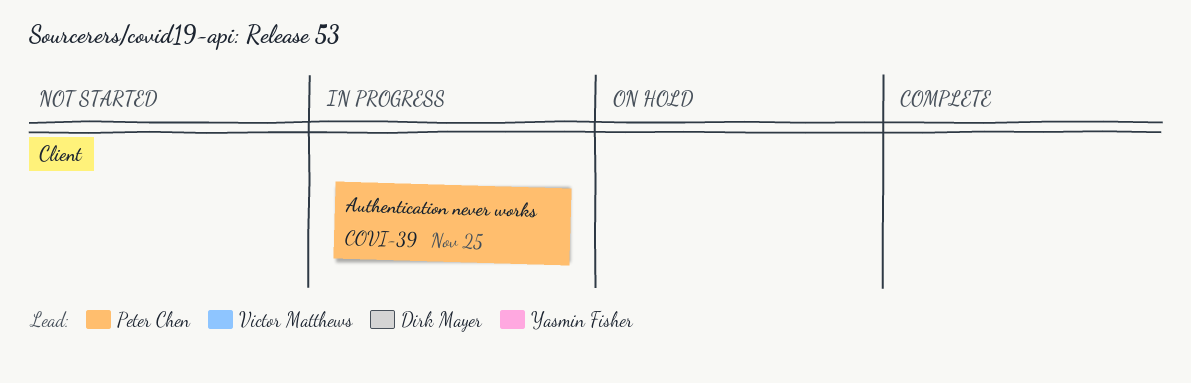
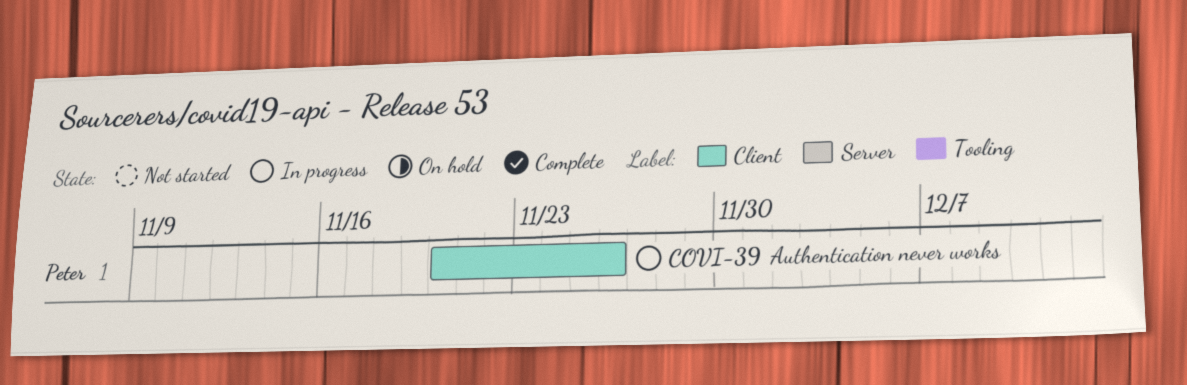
COVI-39, due: Nov 25 -> Nov 26

